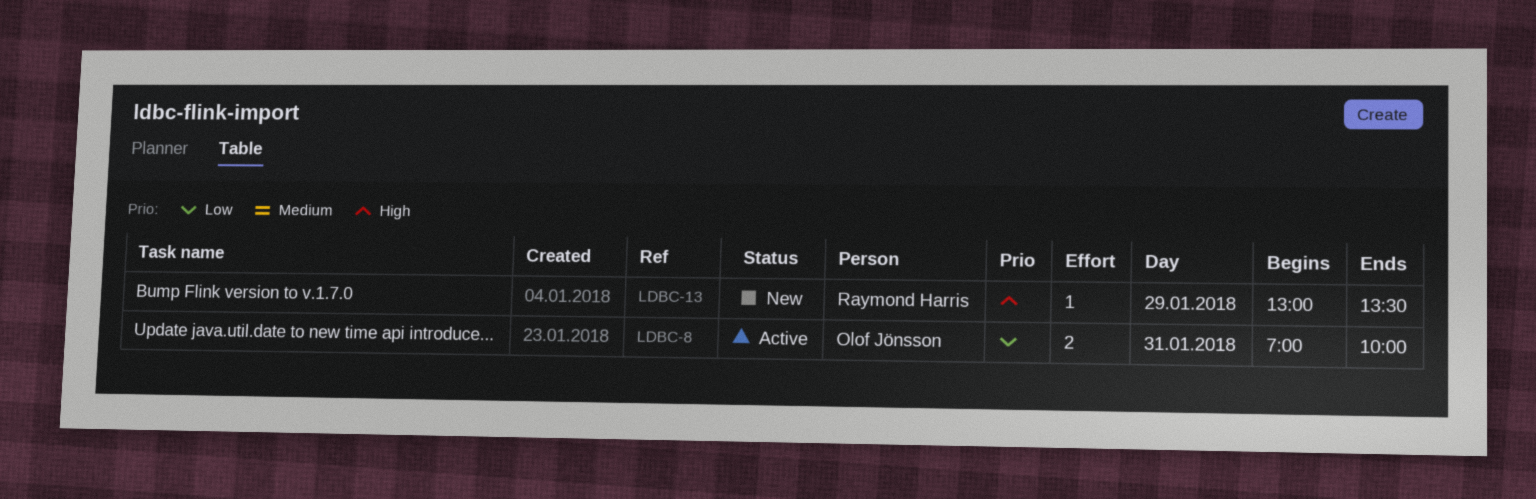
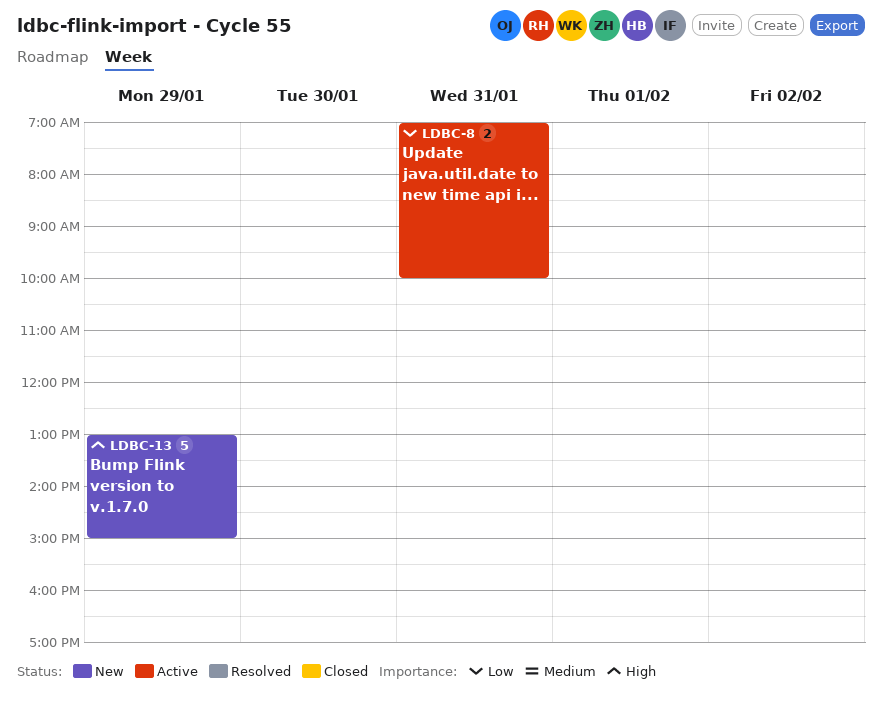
LDBC-13, estimate: 1 -> 5
LDBC-13, ends: 13:30 -> 15:00

